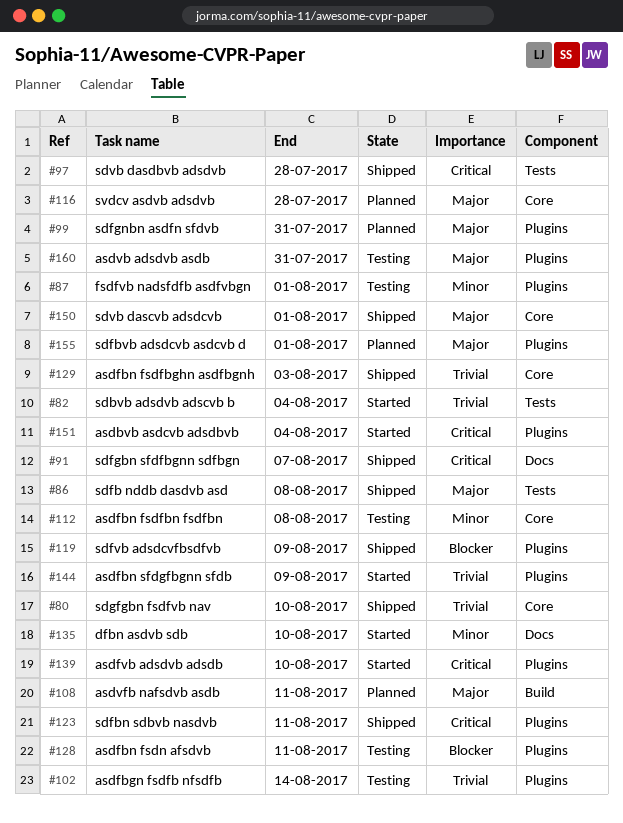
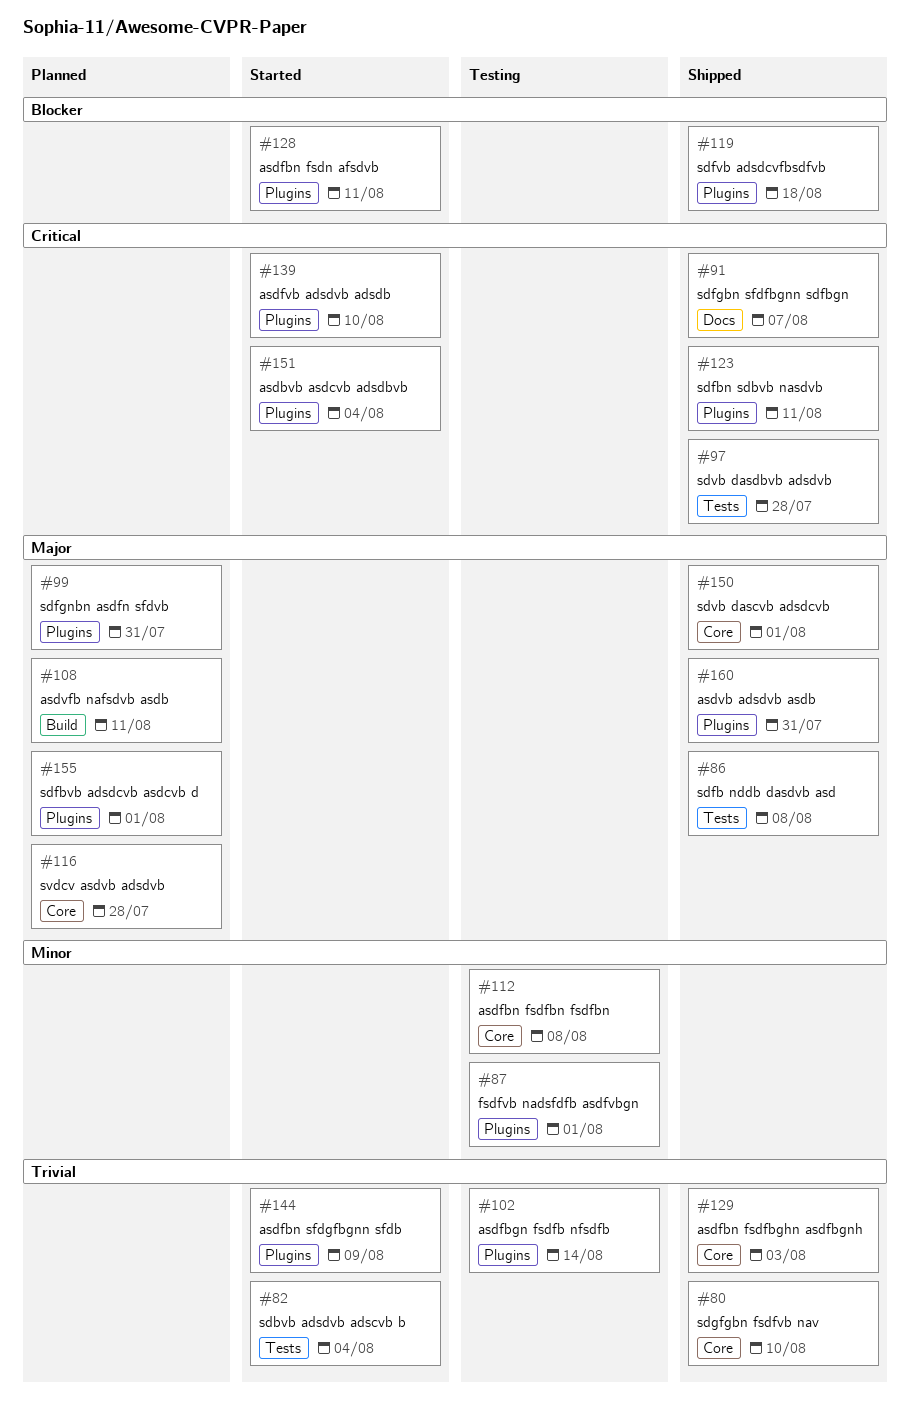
#119, due: Aug 9 -> Aug 18
#128, status: Testing -> Started
#135: present -> none
#160, status: Testing -> Shipped

